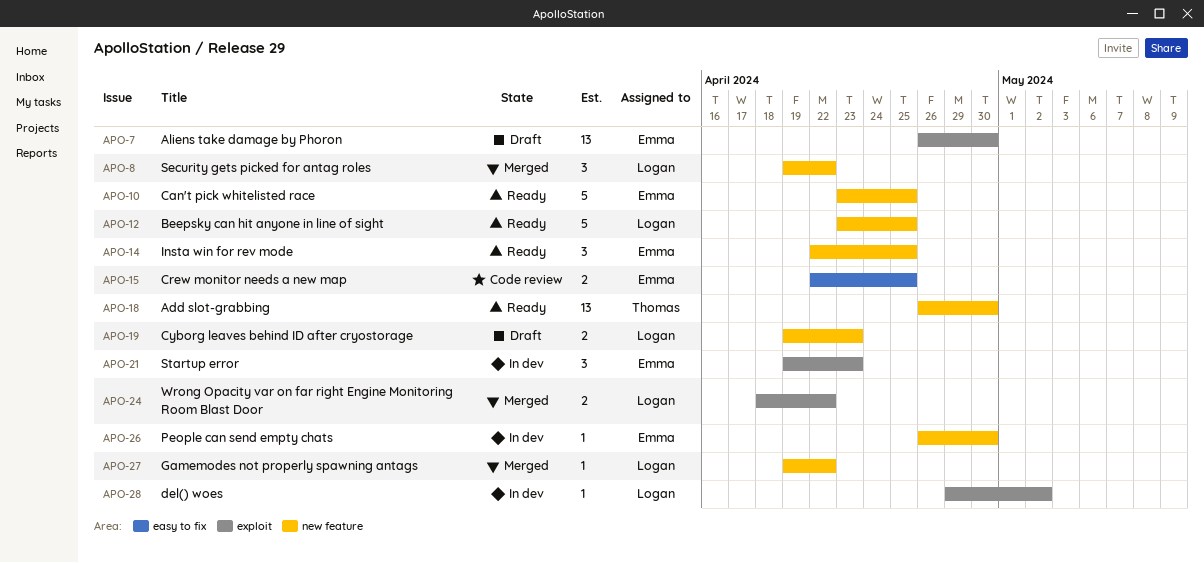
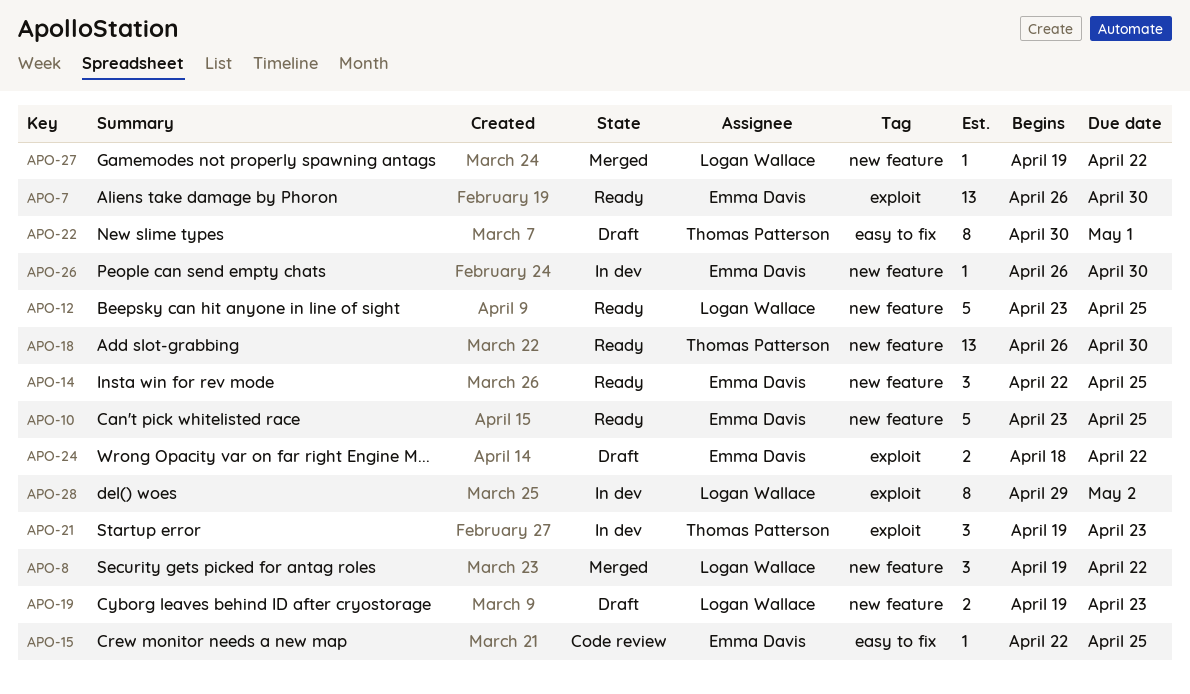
APO-7, status: Draft -> Ready
APO-15, estimate: 2 -> 1
APO-21, owner: Emma Davis -> Thomas Patterson
APO-22: none -> present
APO-24, status: Merged -> Draft
APO-24, owner: Logan Wallace -> Emma Davis
APO-28, estimate: 1 -> 8

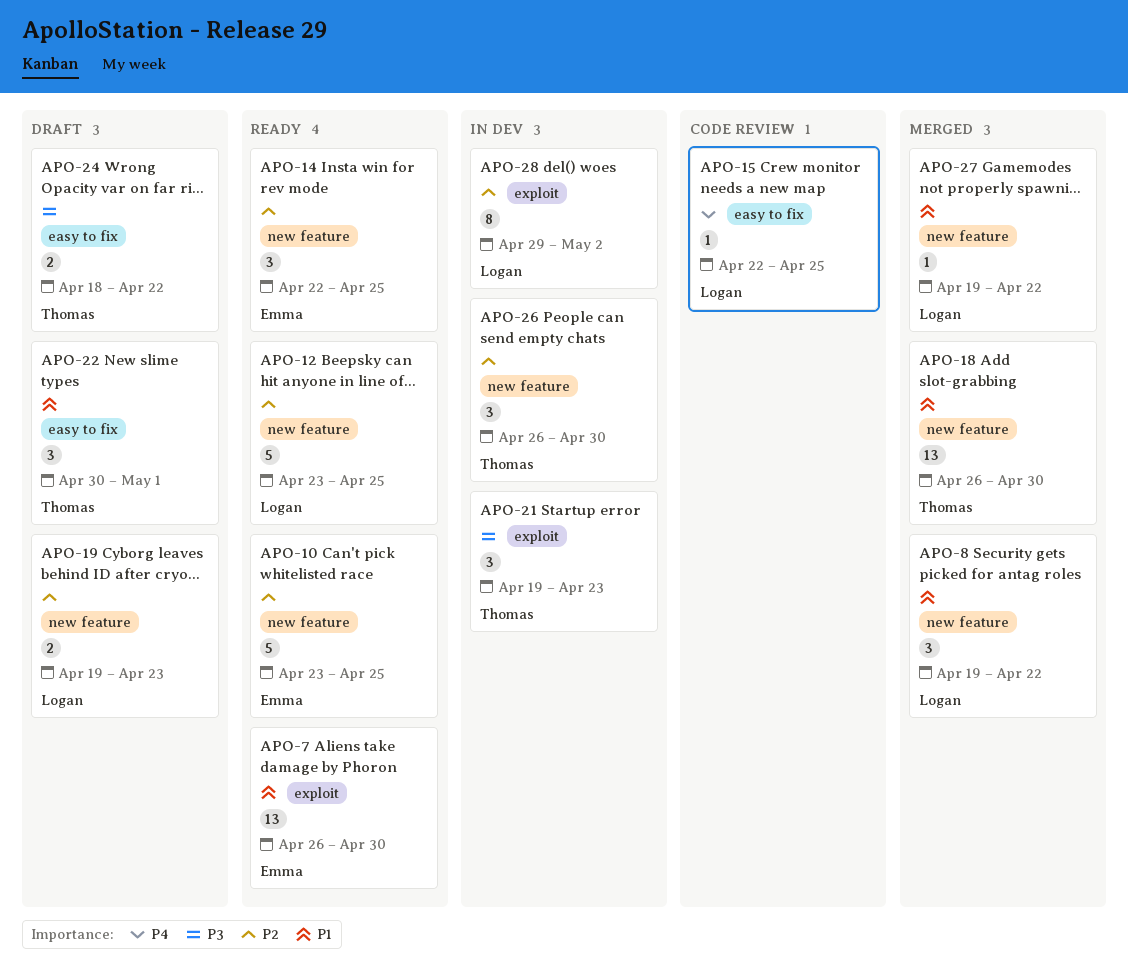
APO-15, owner: Emma Davis -> Logan Wallace
APO-18, status: Ready -> Merged
APO-22, estimate: 8 -> 3
APO-24, owner: Emma Davis -> Thomas Patterson
APO-24, label: exploit -> easy to fix
APO-26, owner: Emma Davis -> Thomas Patterson
APO-26, estimate: 1 -> 3

